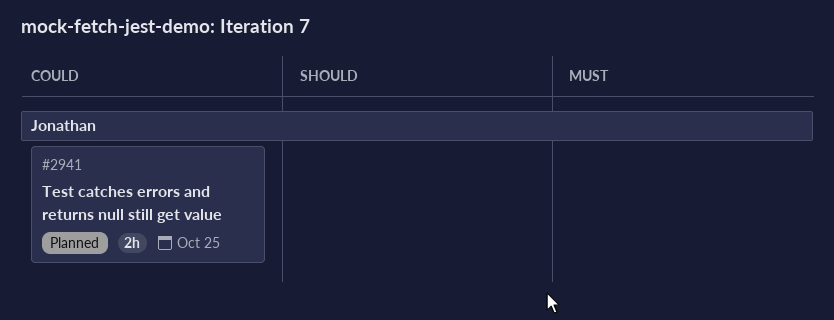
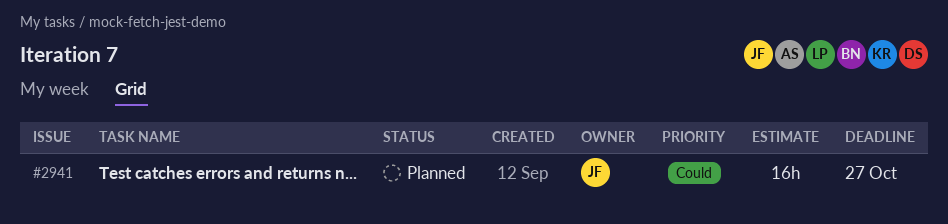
#2941, estimate: 2h -> 16h
#2941, due: Oct 25 -> Oct 27

